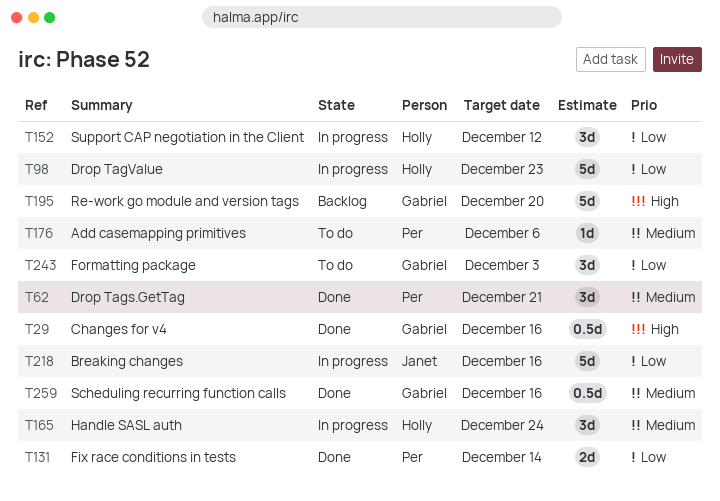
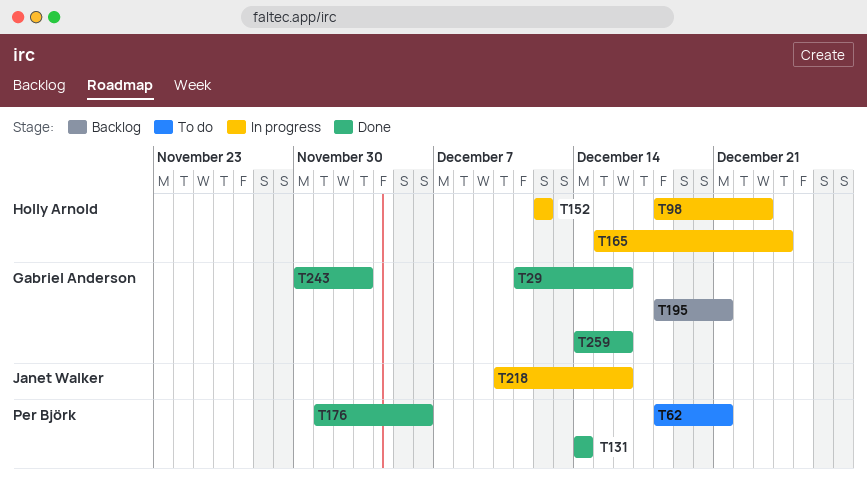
T62, status: Done -> To do
T176, status: To do -> Done
T195, due: Dec 20 -> Dec 21
T243, status: To do -> Done

